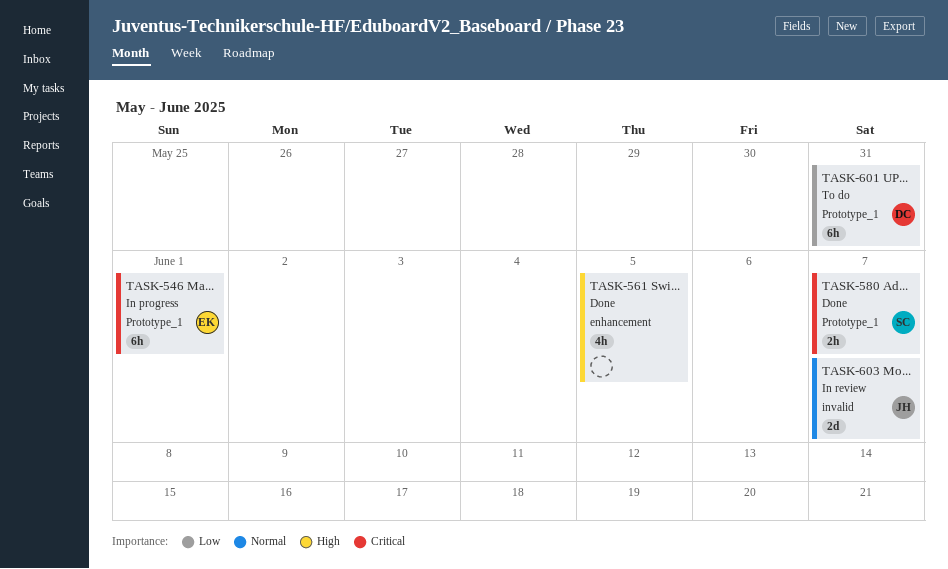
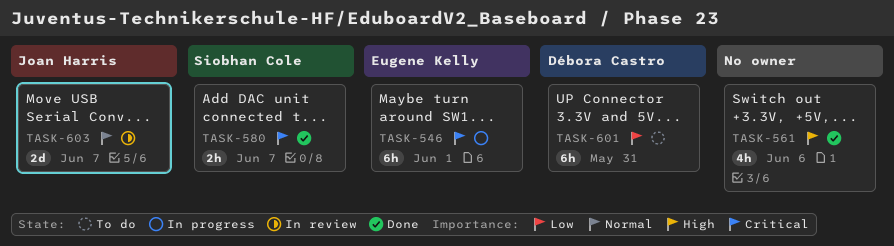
TASK-561, due: Jun 5 -> Jun 6

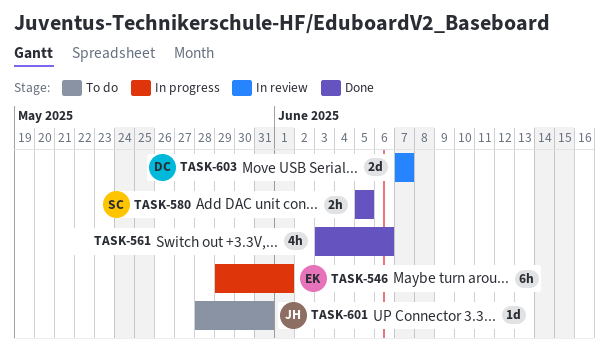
TASK-580, due: Jun 7 -> Jun 5
TASK-601, owner: Débora Castro -> Joan Harris
TASK-601, estimate: 6h -> 1d
TASK-603, owner: Joan Harris -> Débora Castro

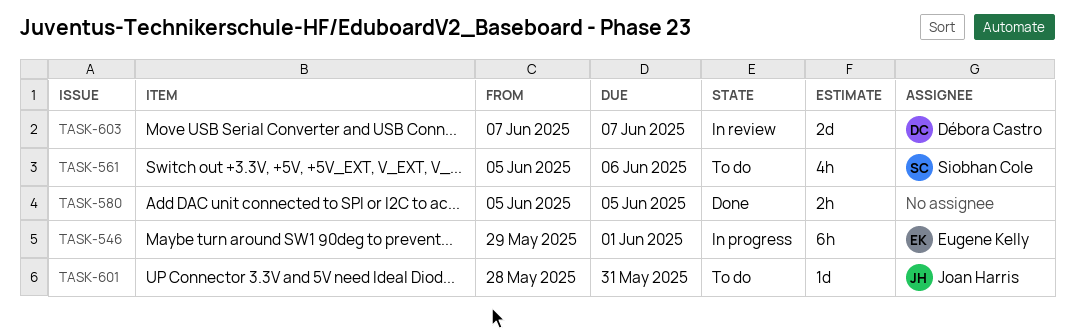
TASK-561, status: Done -> To do
TASK-561, owner: none -> Siobhan Cole
TASK-561, start: Jun 3 -> Jun 5
TASK-580, owner: Siobhan Cole -> none

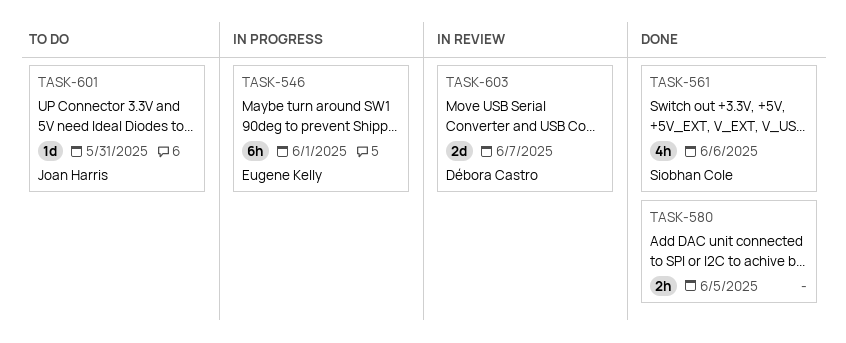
TASK-561, status: To do -> Done

